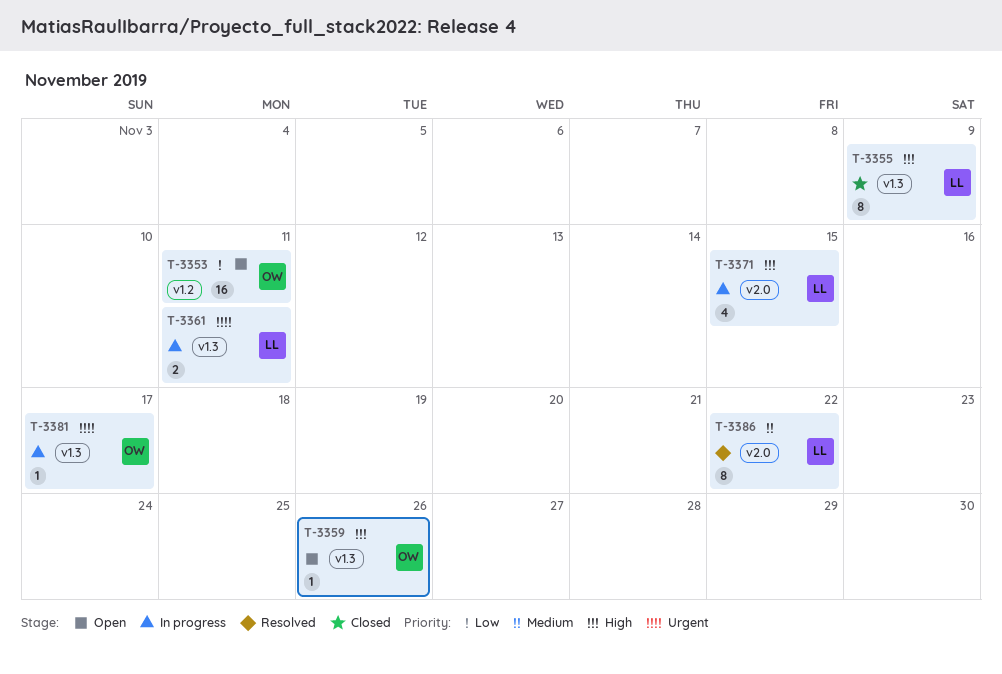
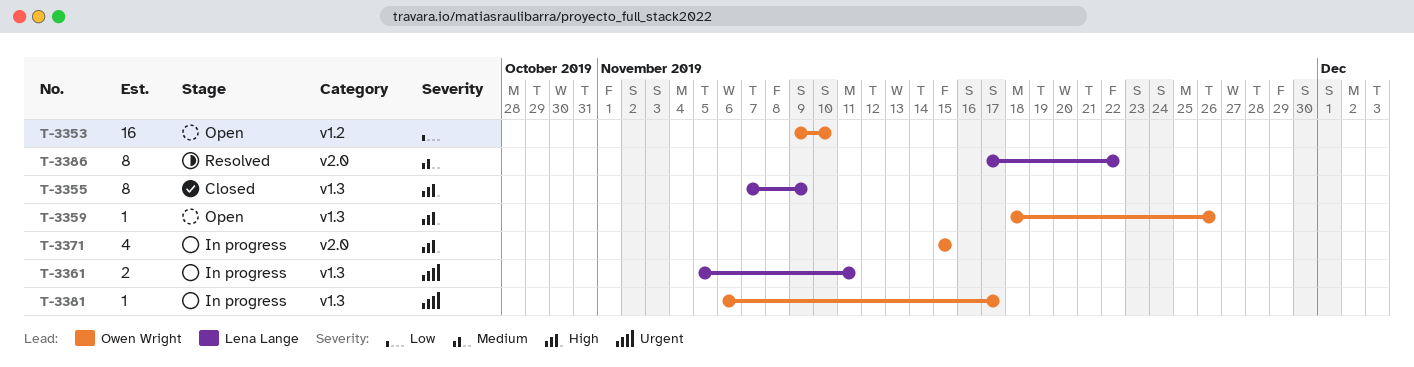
T-3353, due: Nov 11 -> Nov 10
T-3371, owner: Lena Lange -> Owen Wright

